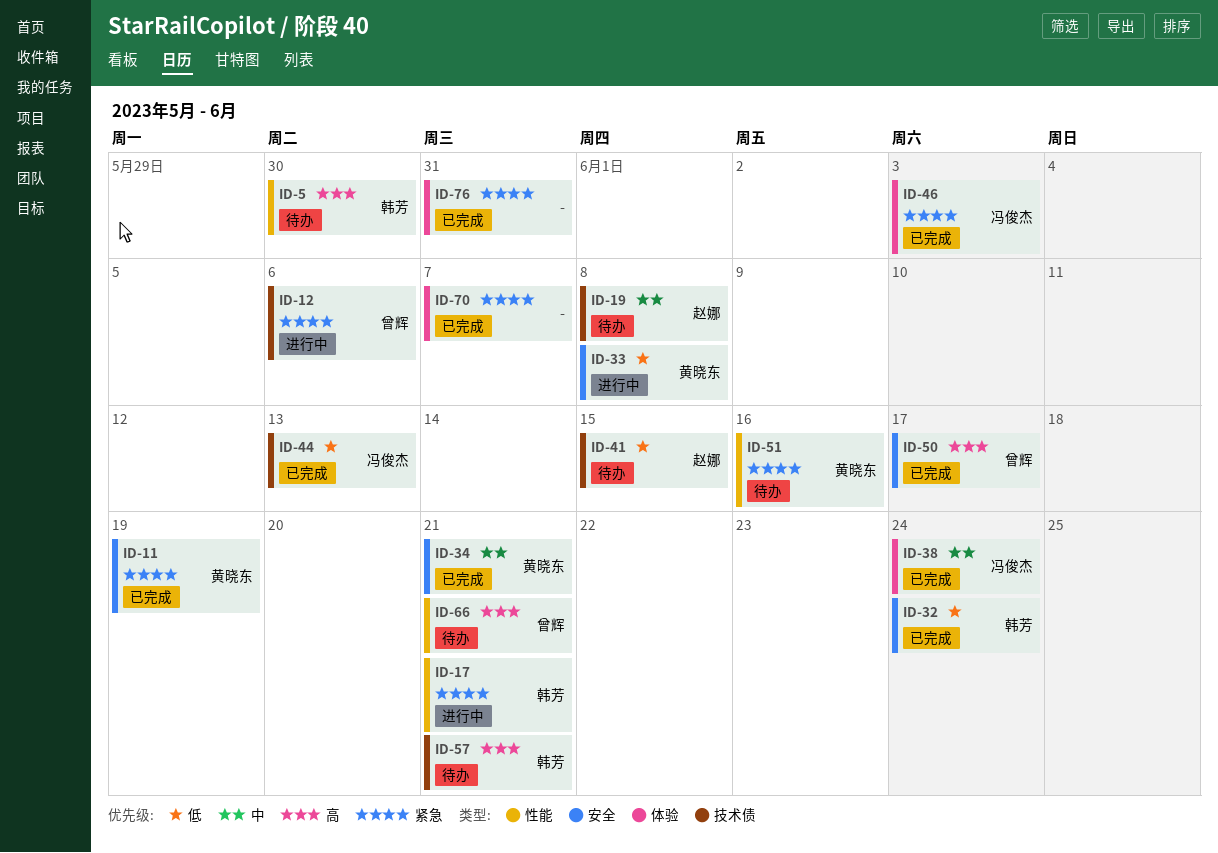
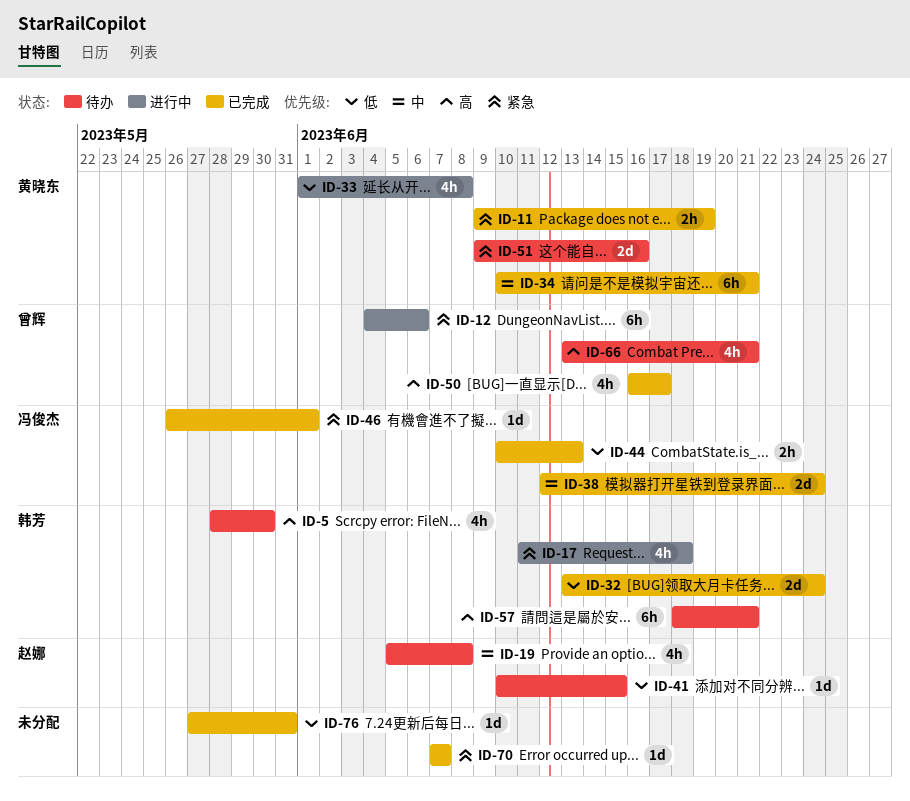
ID-17, due: Jun 21 -> Jun 18
ID-46, due: Jun 3 -> Jun 1
ID-76, priority: 紧急 -> 低

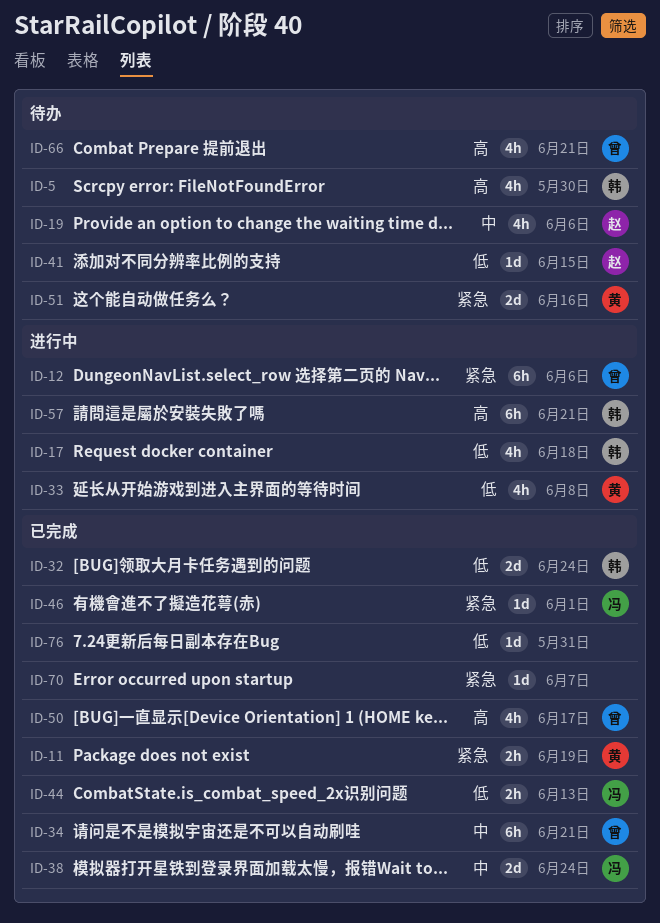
ID-17, priority: 紧急 -> 低
ID-19, due: Jun 8 -> Jun 6
ID-34, owner: 黄晓东 -> 曾辉
ID-57, status: 待办 -> 进行中

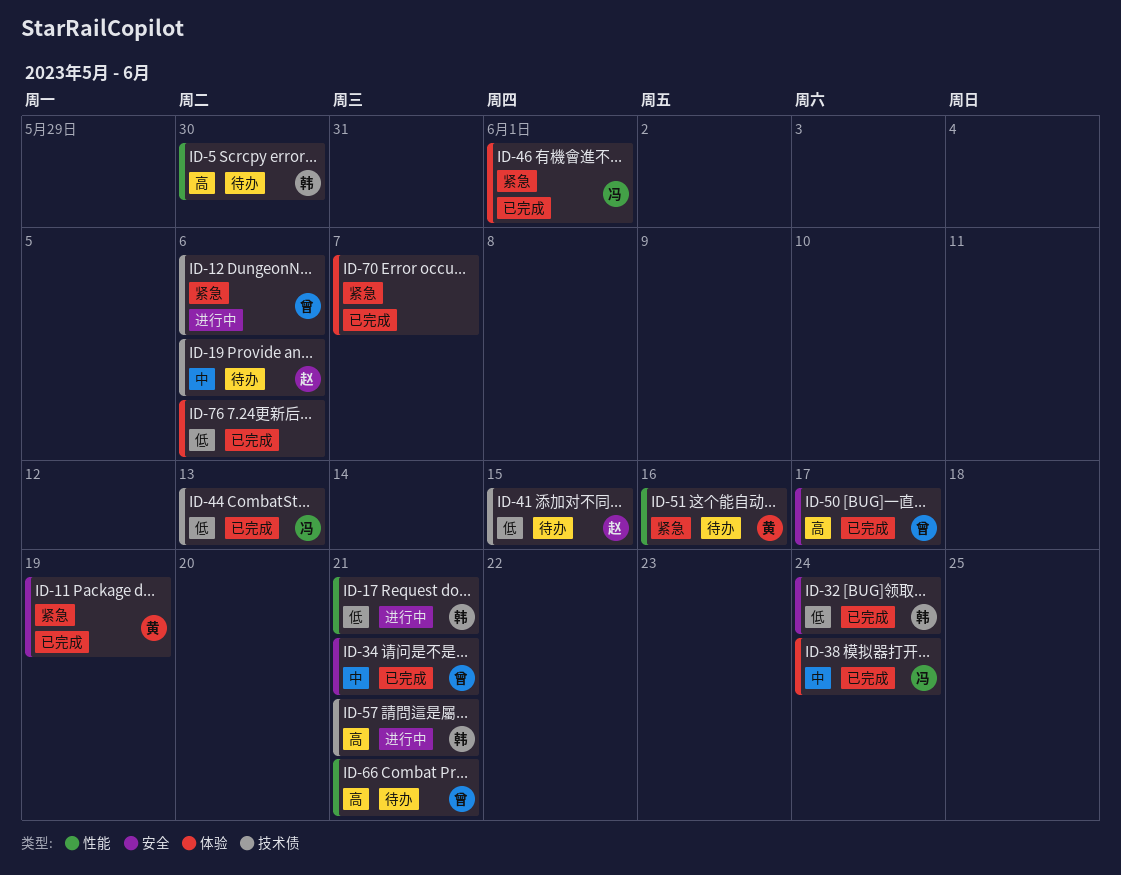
ID-17, due: Jun 18 -> Jun 21
ID-33: present -> none
ID-76, due: May 31 -> Jun 6

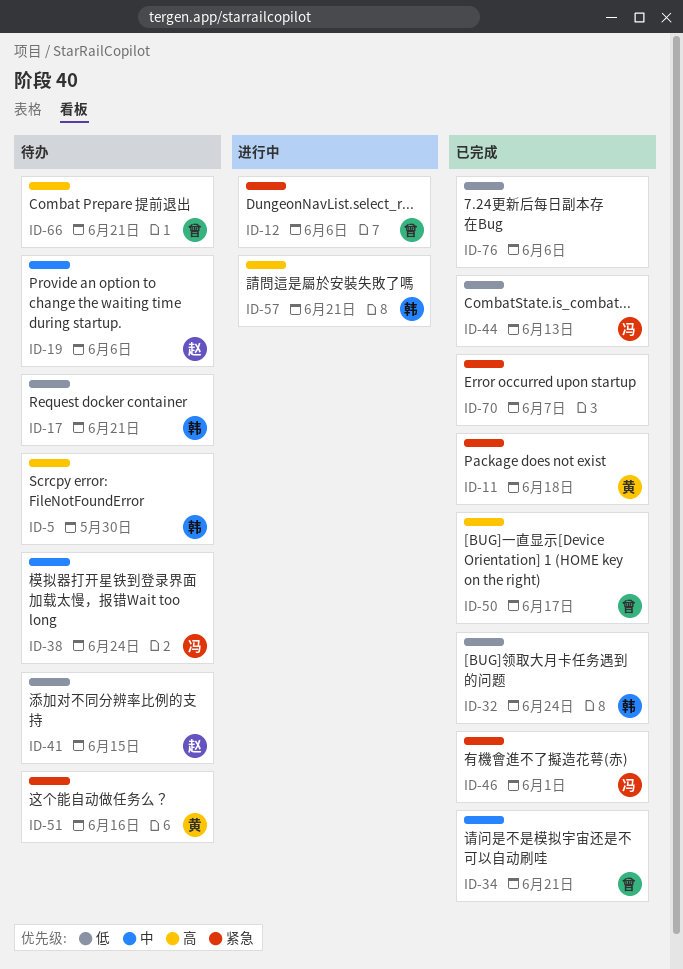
ID-11, due: Jun 19 -> Jun 18
ID-17, status: 进行中 -> 待办
ID-38, status: 已完成 -> 待办

